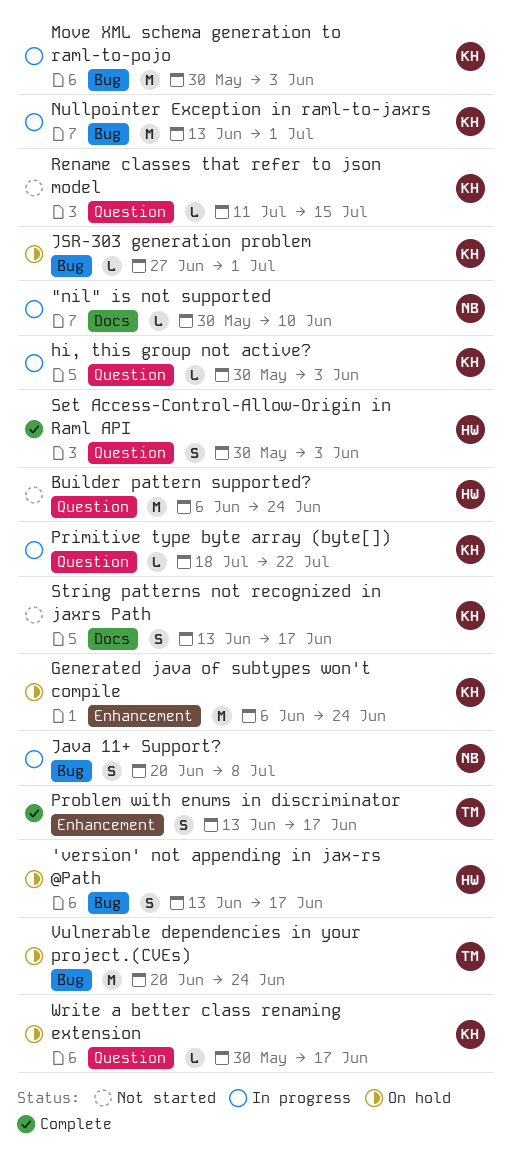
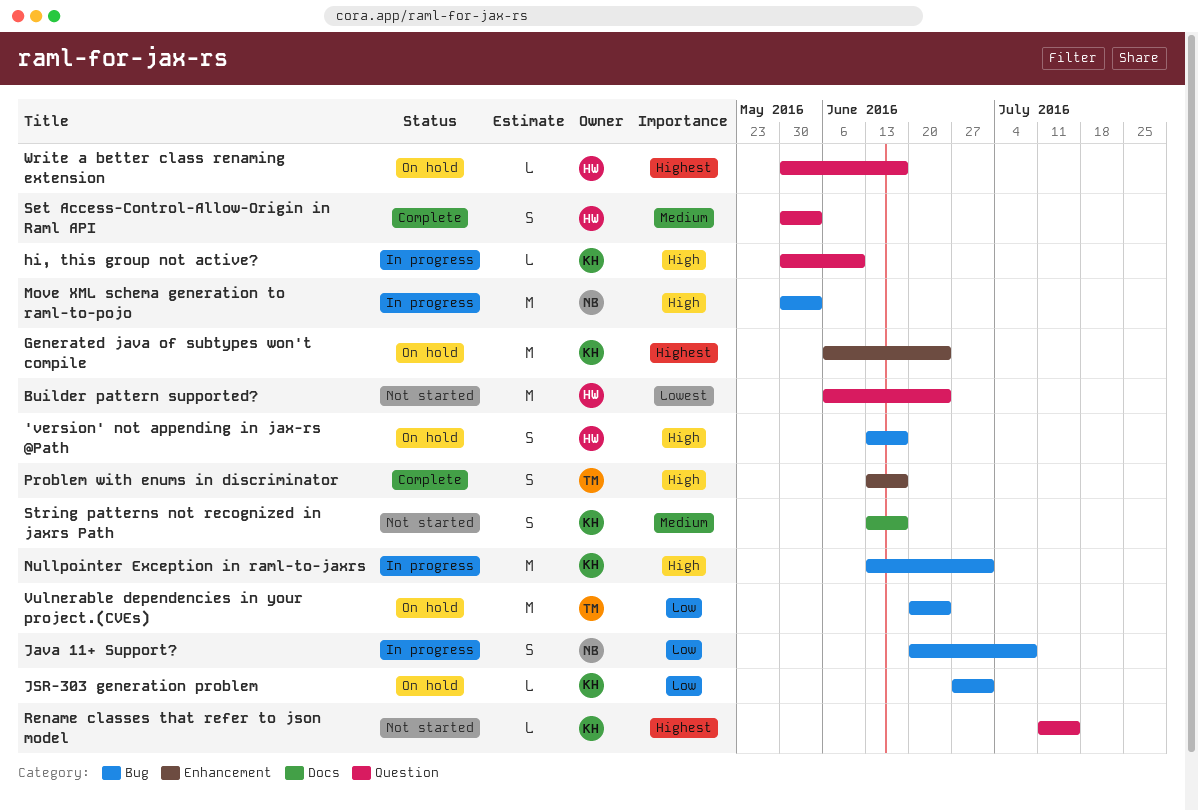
"nil" is not supported: present -> none
hi, this group not active?, due: Jun 3 -> Jun 10
Move XML schema generation to raml-to-pojo, owner: KH -> NB
Primitive type byte array (byte[]): present -> none
Write a better class renaming extension, owner: KH -> HW

